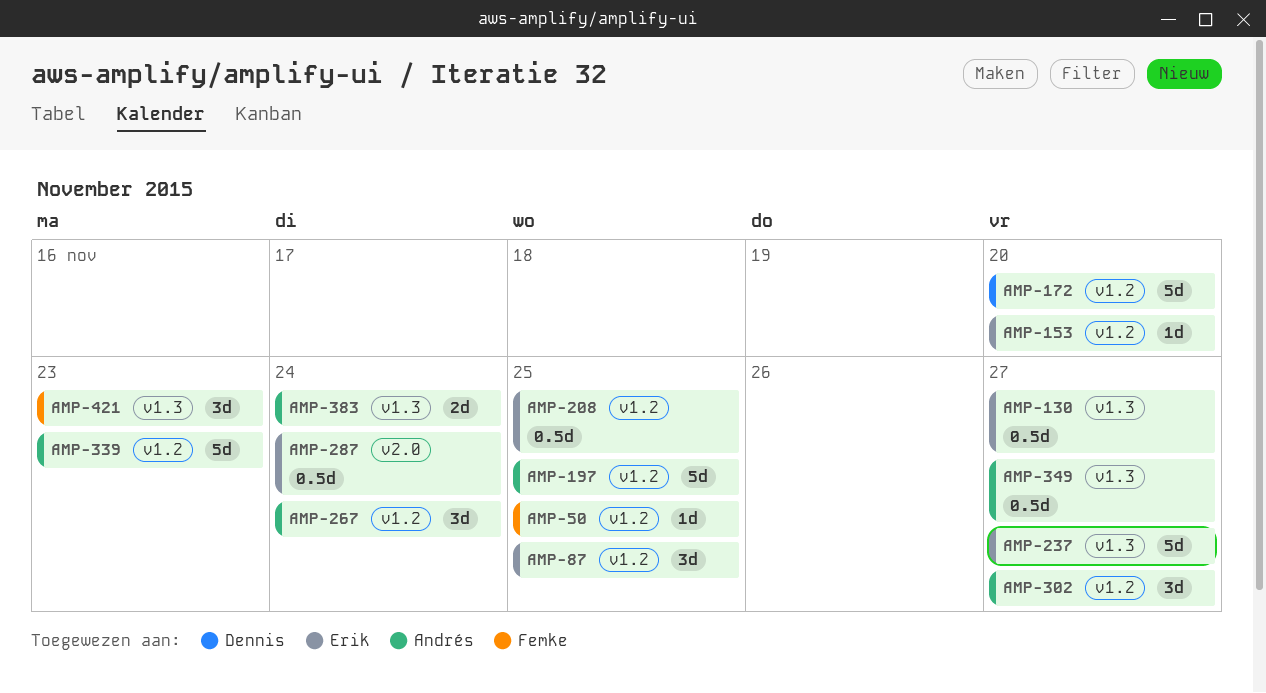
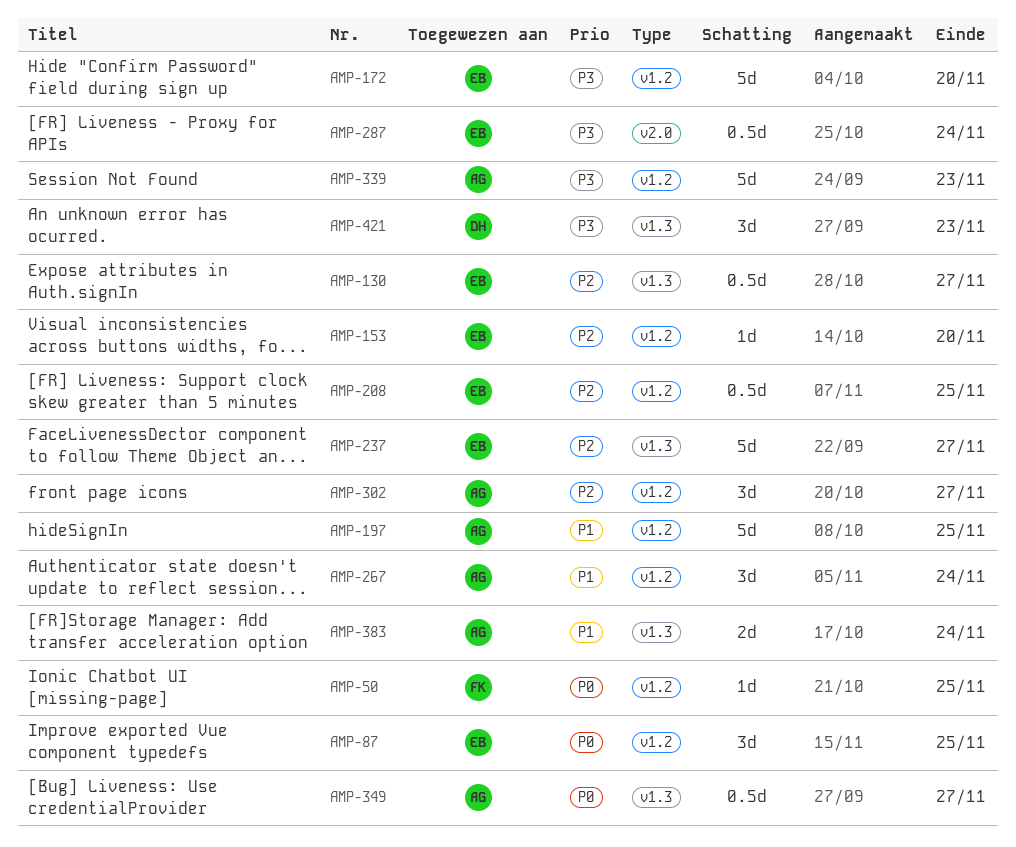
AMP-172, owner: Dennis -> Erik
AMP-421, owner: Femke -> Dennis

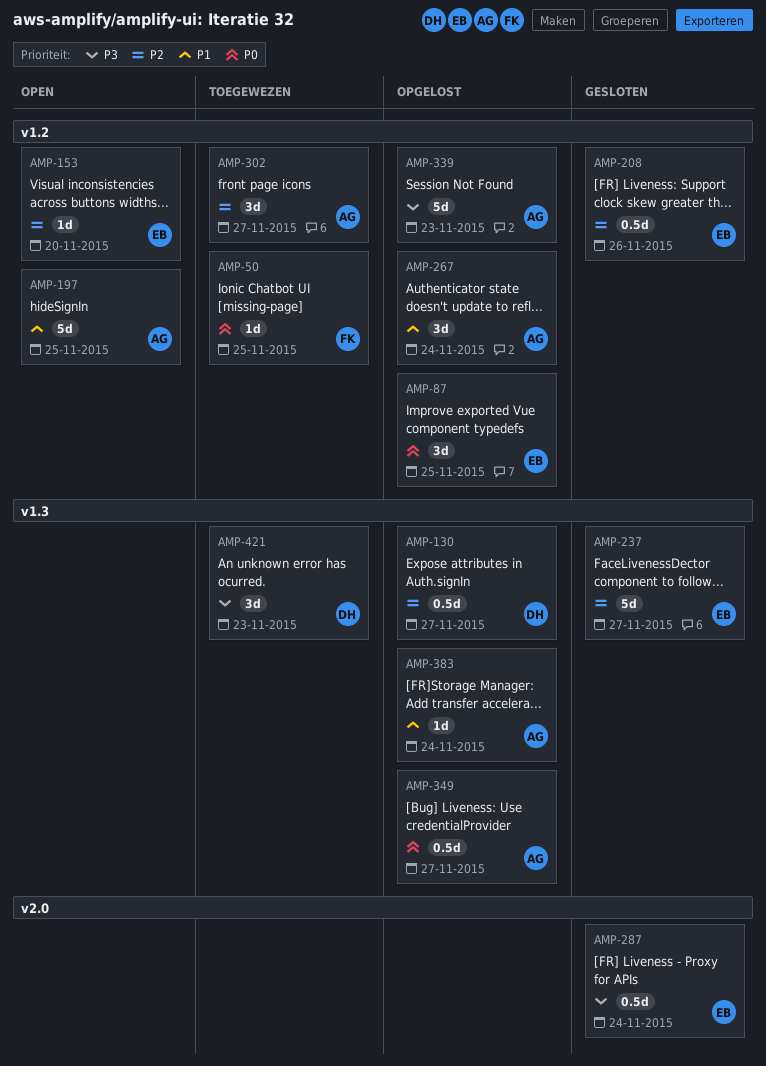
AMP-130, owner: EB -> DH
AMP-172: present -> none
AMP-208, due: Nov 25 -> Nov 26
AMP-383, estimate: 2d -> 1d

